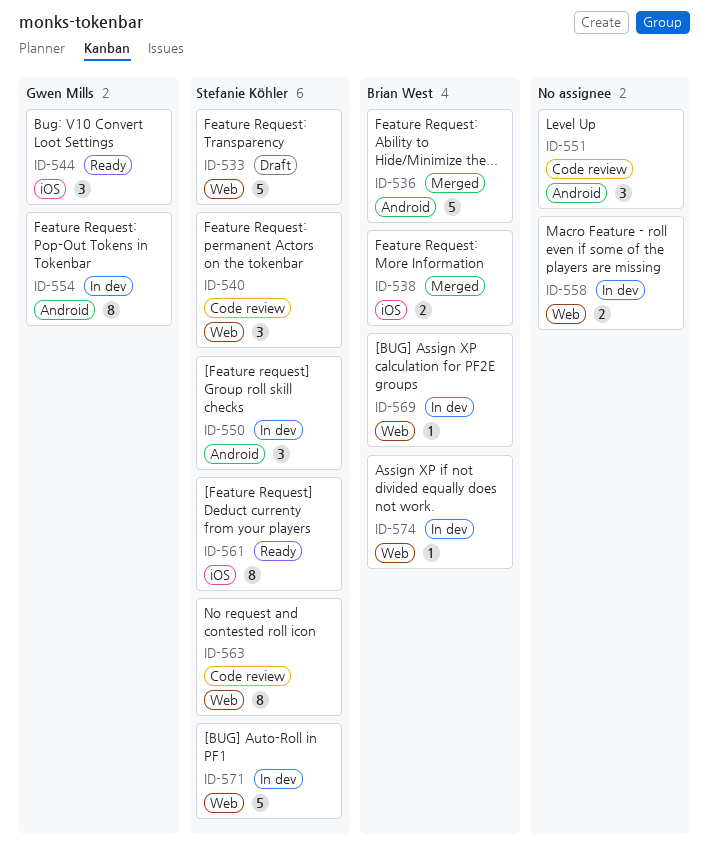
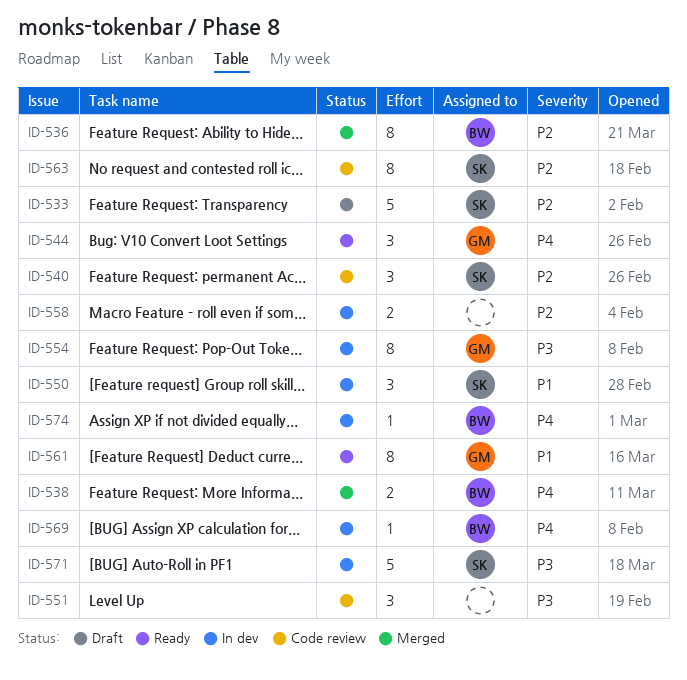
ID-536, estimate: 5 -> 8
ID-561, owner: Stefanie Köhler -> Gwen Mills

